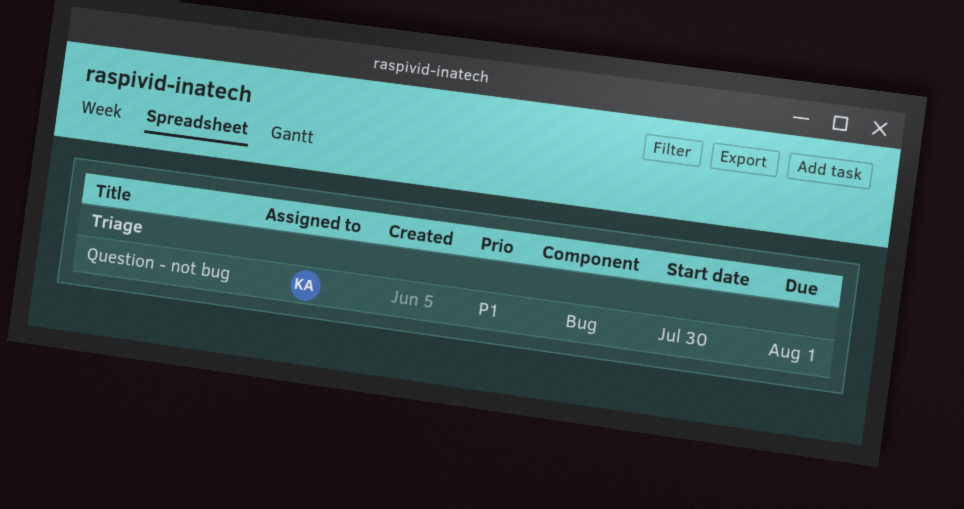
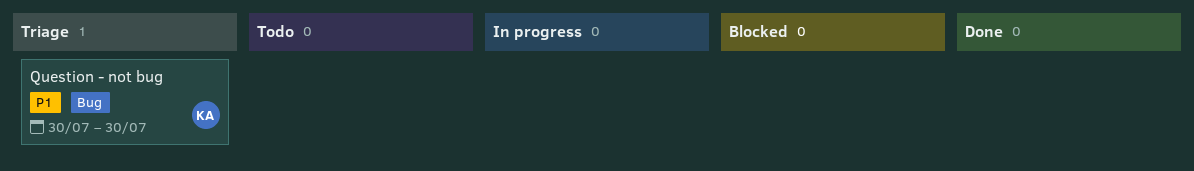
Question - not bug, due: Aug 1 -> Jul 30

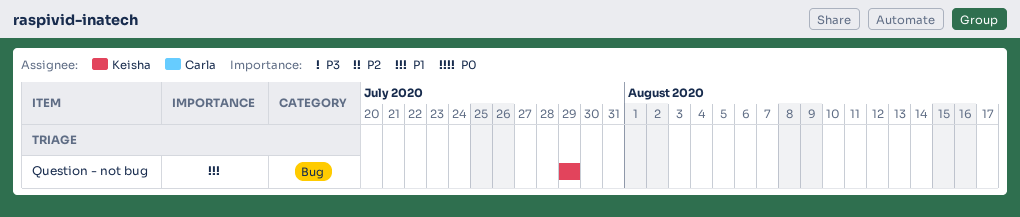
Question - not bug, start: Jul 30 -> Jul 29
Question - not bug, due: Jul 30 -> Jul 29

